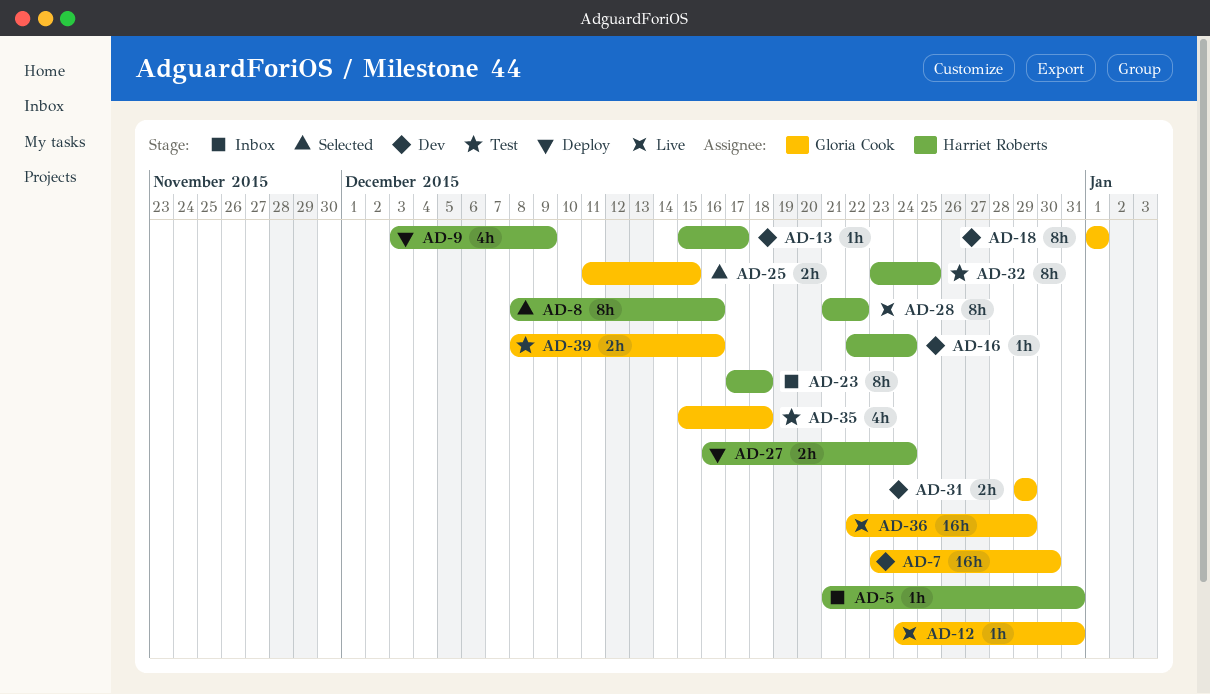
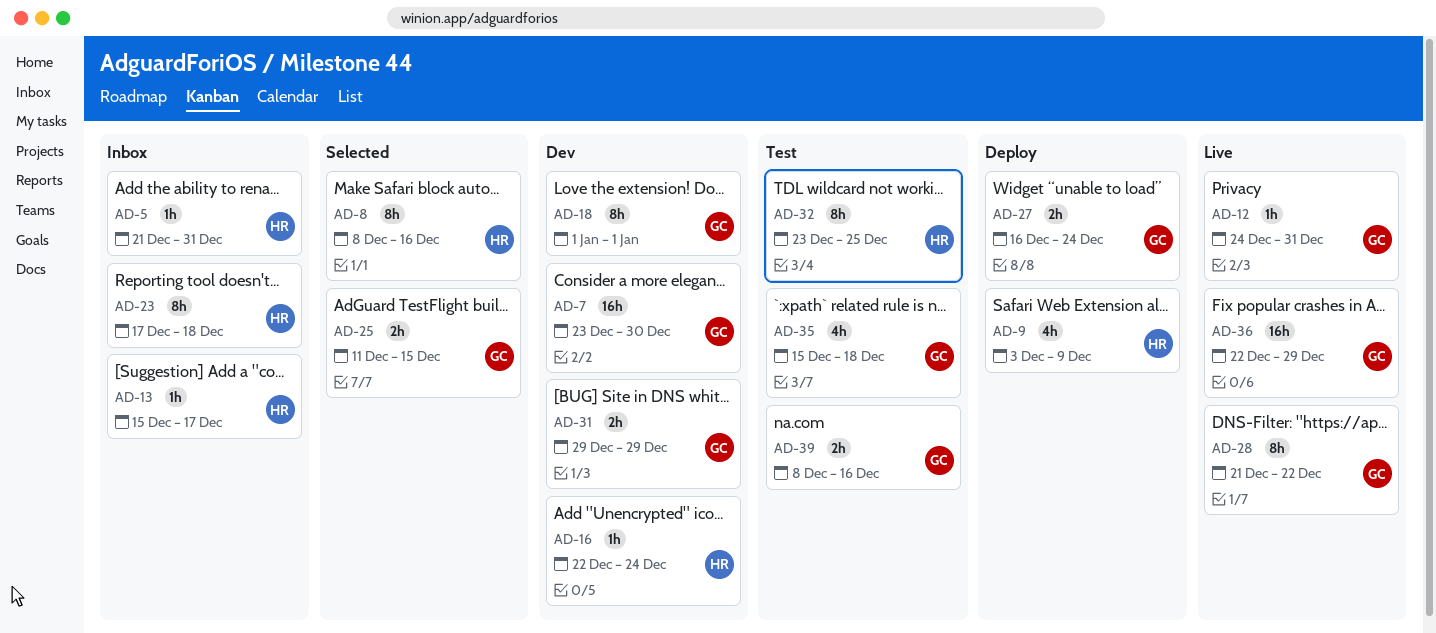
AD-13, status: Dev -> Inbox
AD-27, owner: Harriet Roberts -> Gloria Cook
AD-28, owner: Harriet Roberts -> Gloria Cook

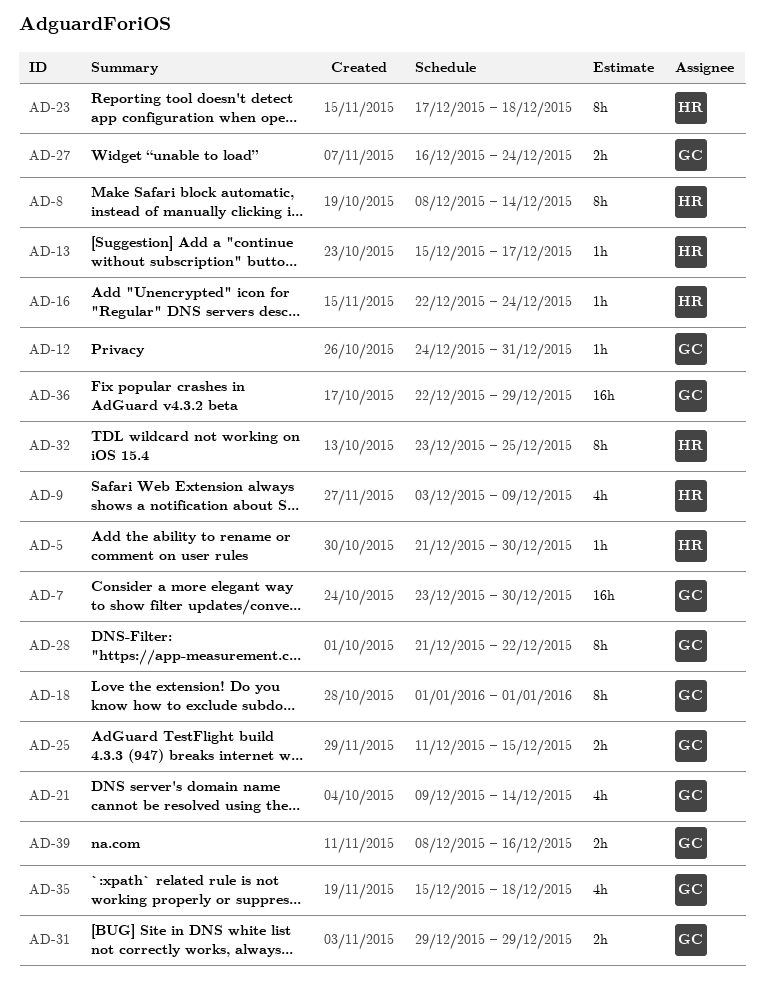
AD-5, due: Dec 31 -> Dec 30
AD-8, due: Dec 16 -> Dec 14
AD-21: none -> present

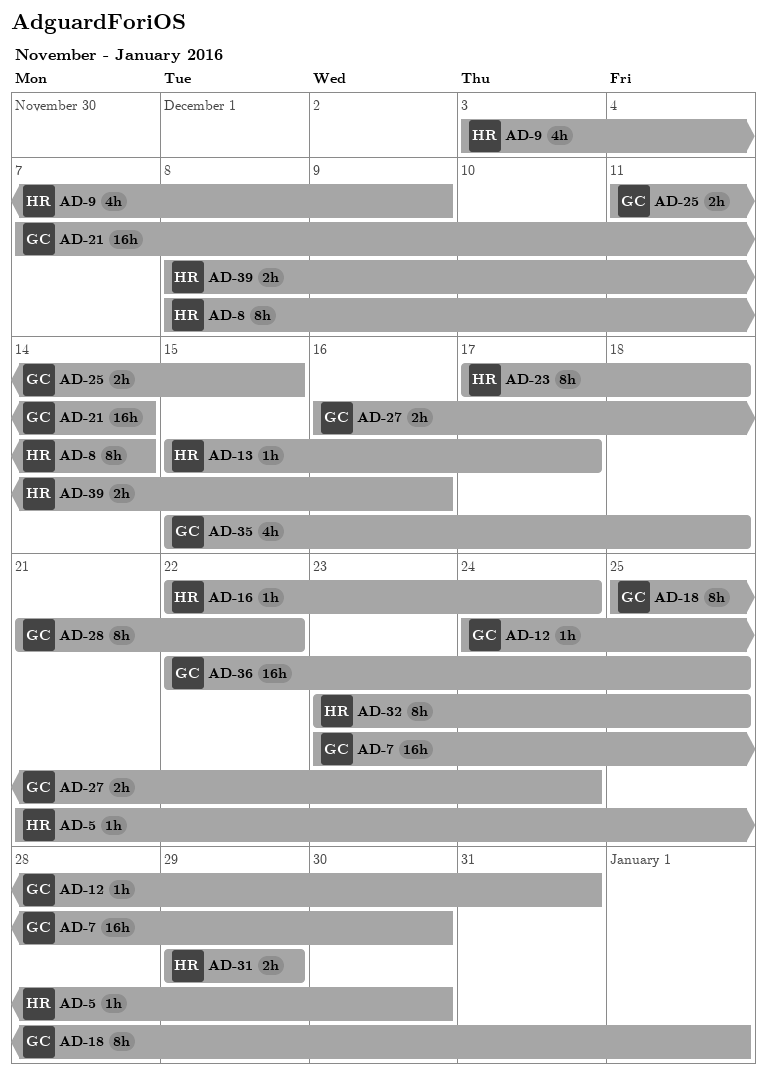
AD-18, start: Jan 1 -> Dec 25
AD-21, estimate: 4h -> 16h
AD-21, start: Dec 9 -> Dec 7
AD-31, owner: GC -> HR
AD-36, due: Dec 29 -> Dec 25
AD-39, owner: GC -> HR

